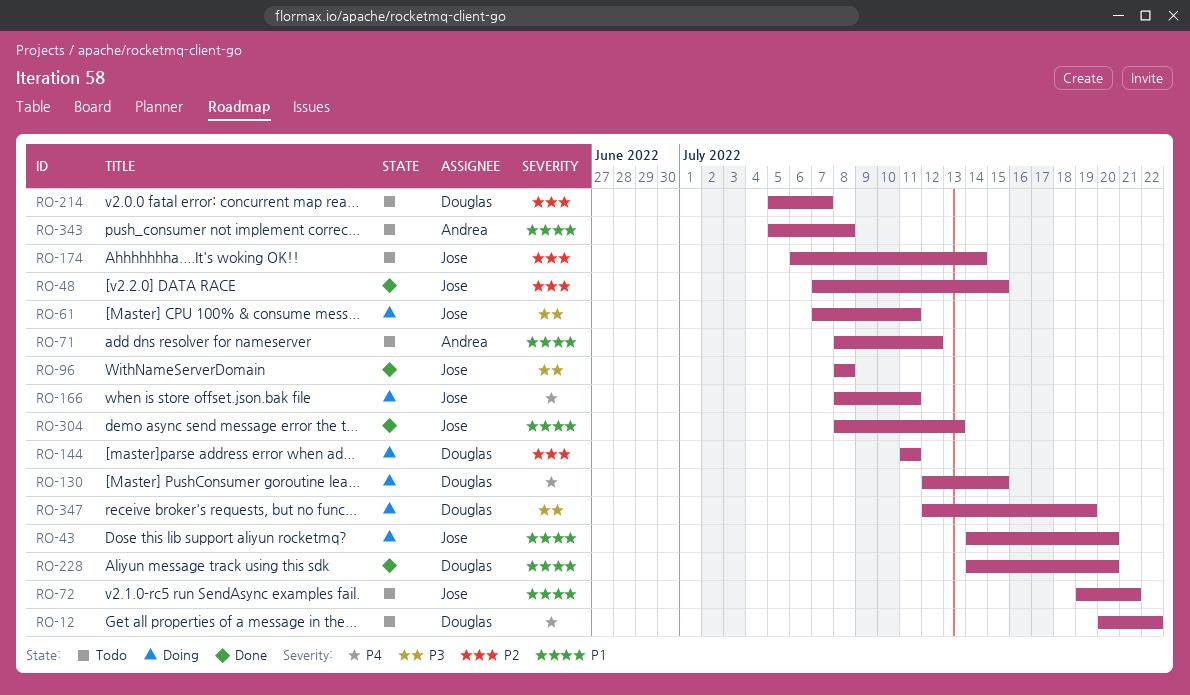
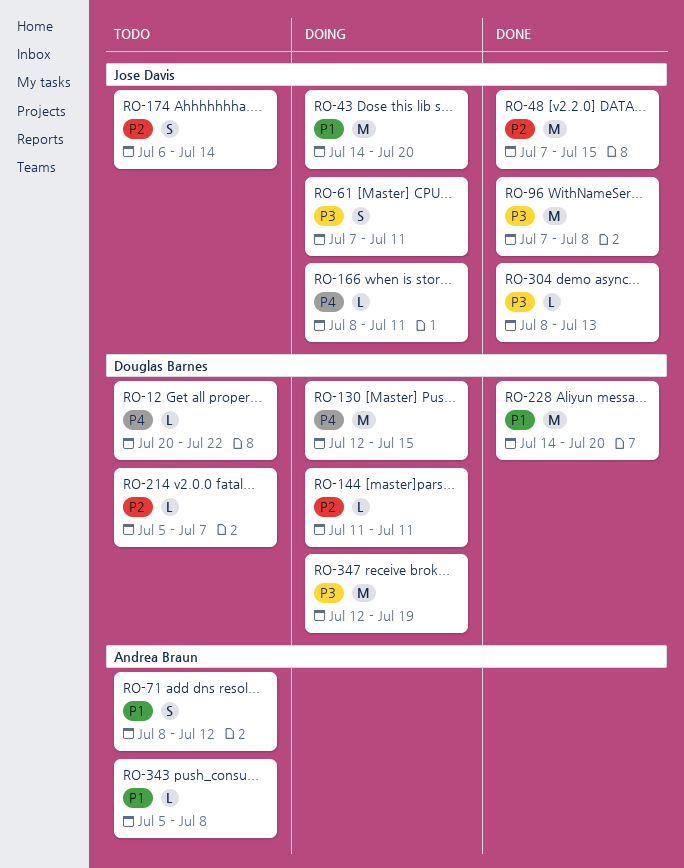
RO-72: present -> none
RO-96, start: Jul 8 -> Jul 7
RO-304, priority: P1 -> P3

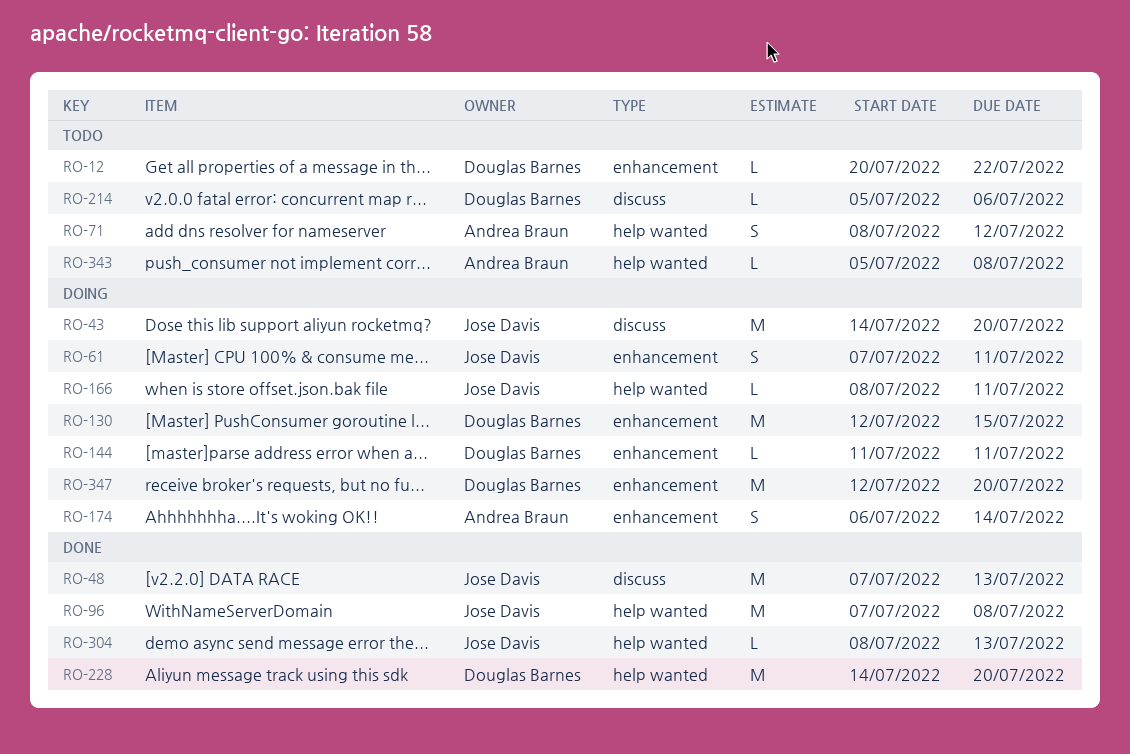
RO-48, due: Jul 15 -> Jul 13
RO-174, status: Todo -> Doing
RO-174, owner: Jose Davis -> Andrea Braun
RO-214, due: Jul 7 -> Jul 6
RO-347, due: Jul 19 -> Jul 20

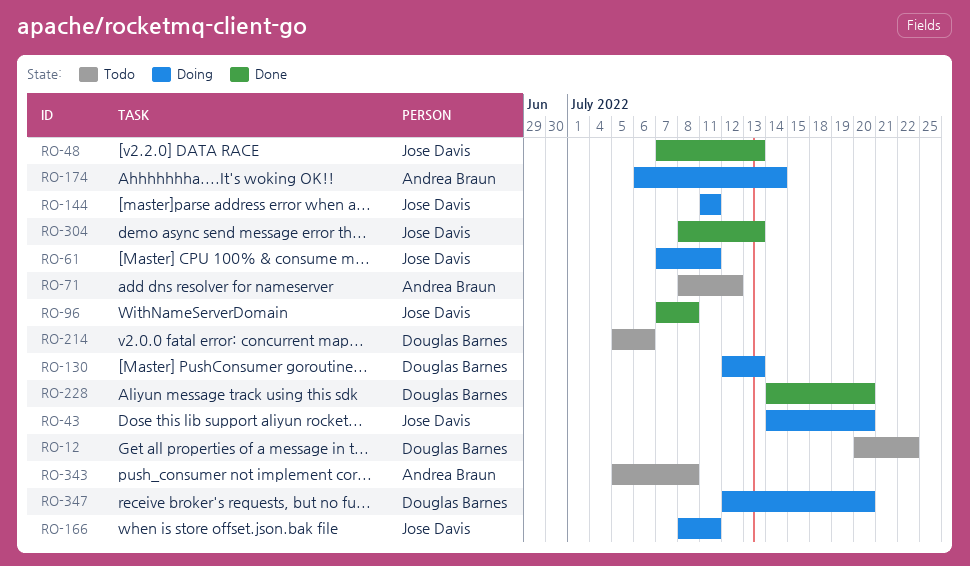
RO-130, due: Jul 15 -> Jul 13
RO-144, owner: Douglas Barnes -> Jose Davis

